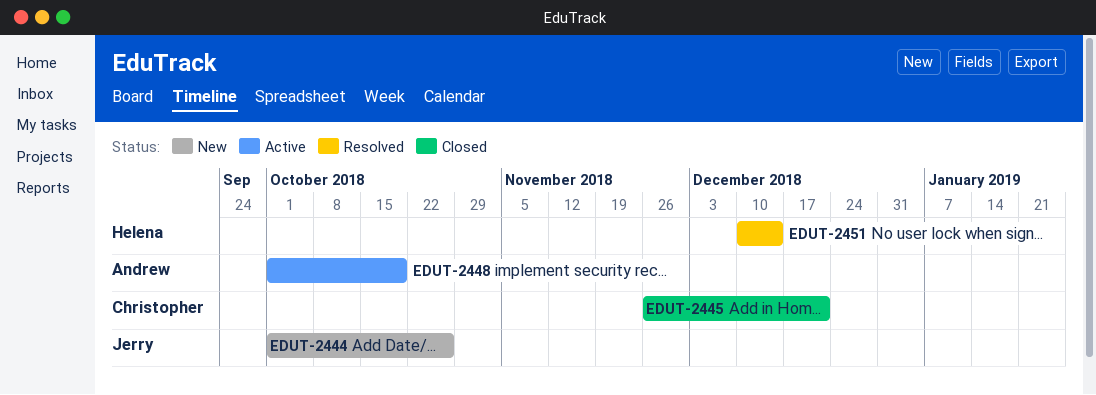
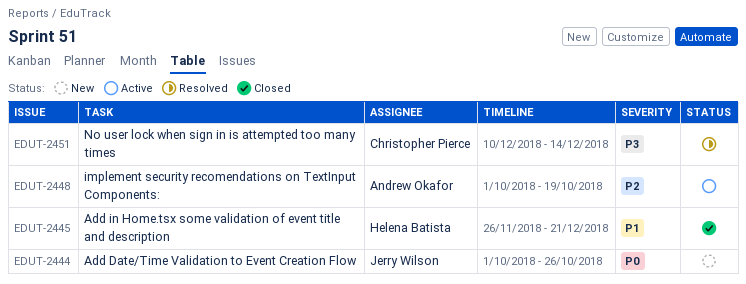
EDUT-2445, owner: Christopher Pierce -> Helena Batista
EDUT-2451, owner: Helena Batista -> Christopher Pierce

